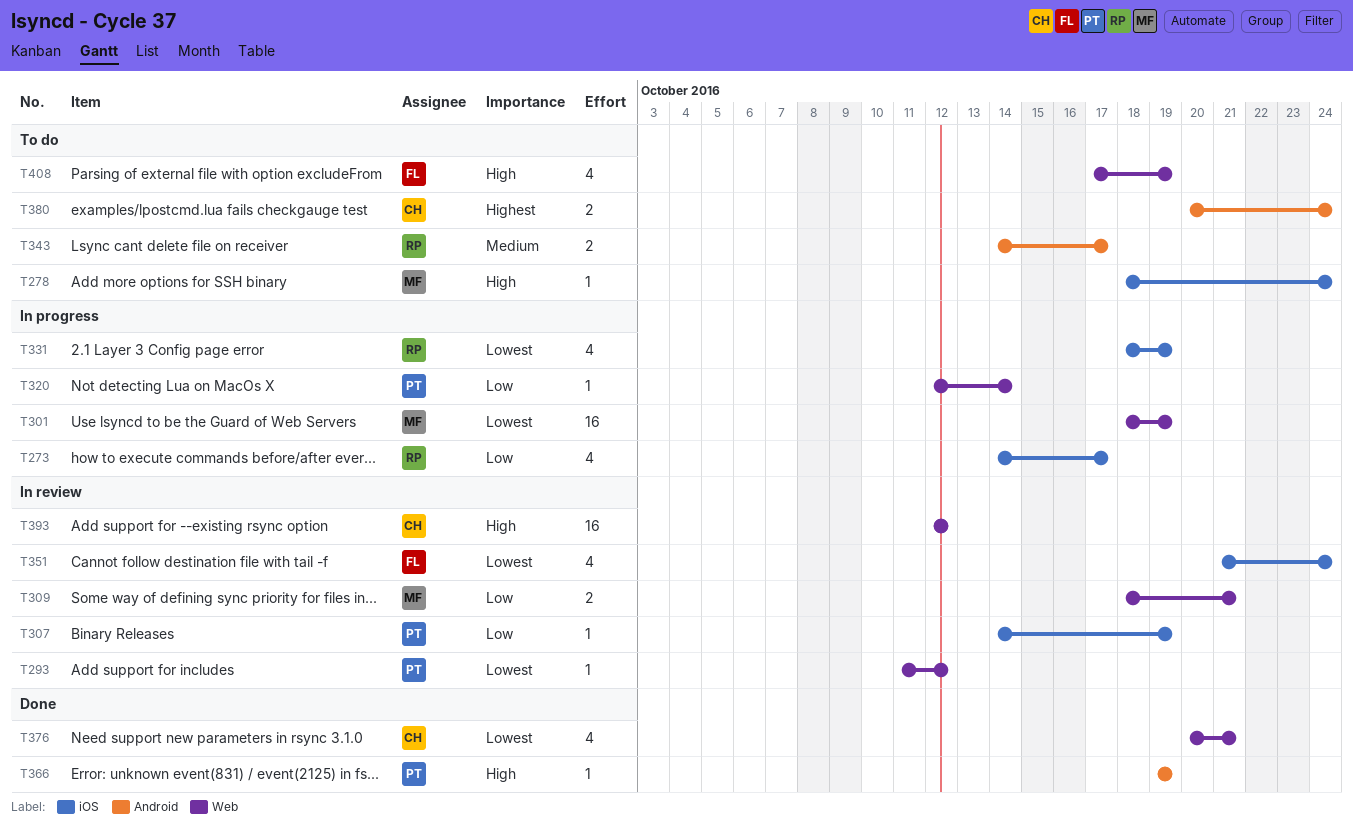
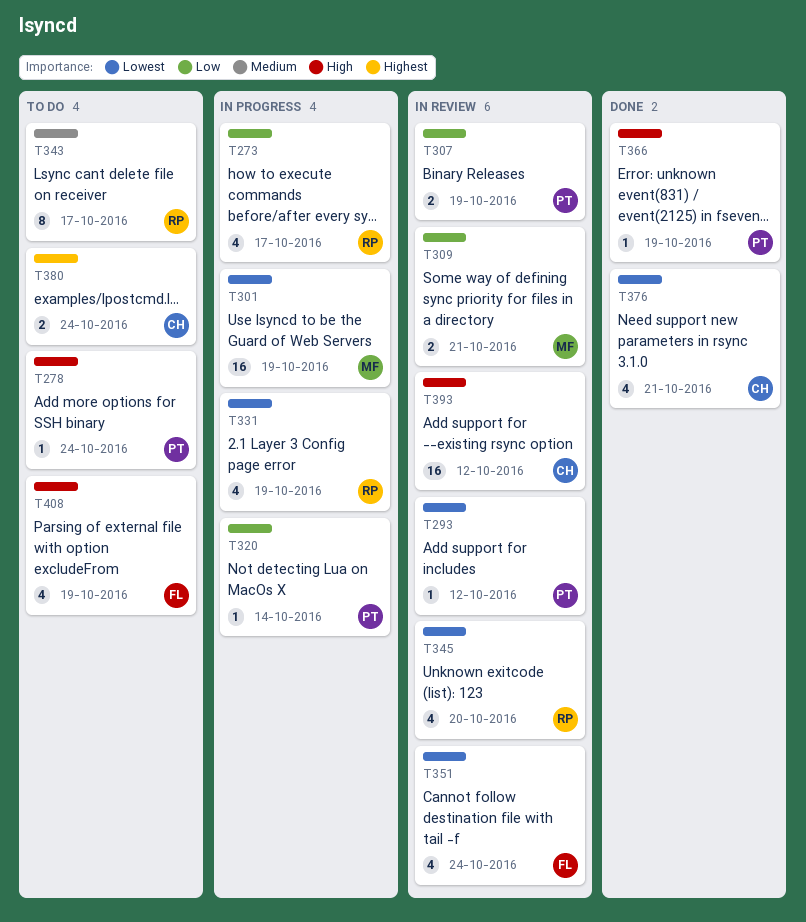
T278, owner: MF -> PT
T307, estimate: 1 -> 2
T343, estimate: 2 -> 8
T345: none -> present

